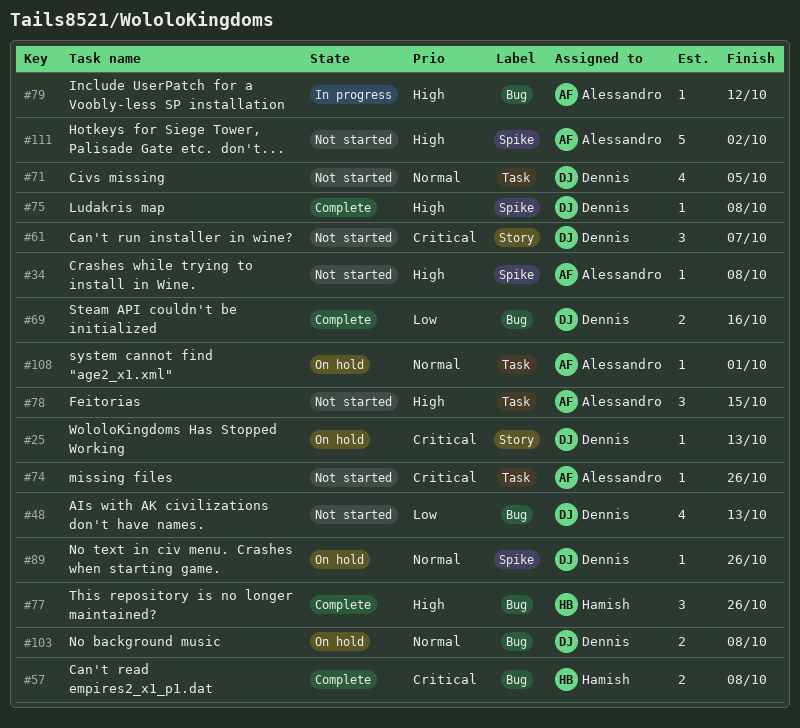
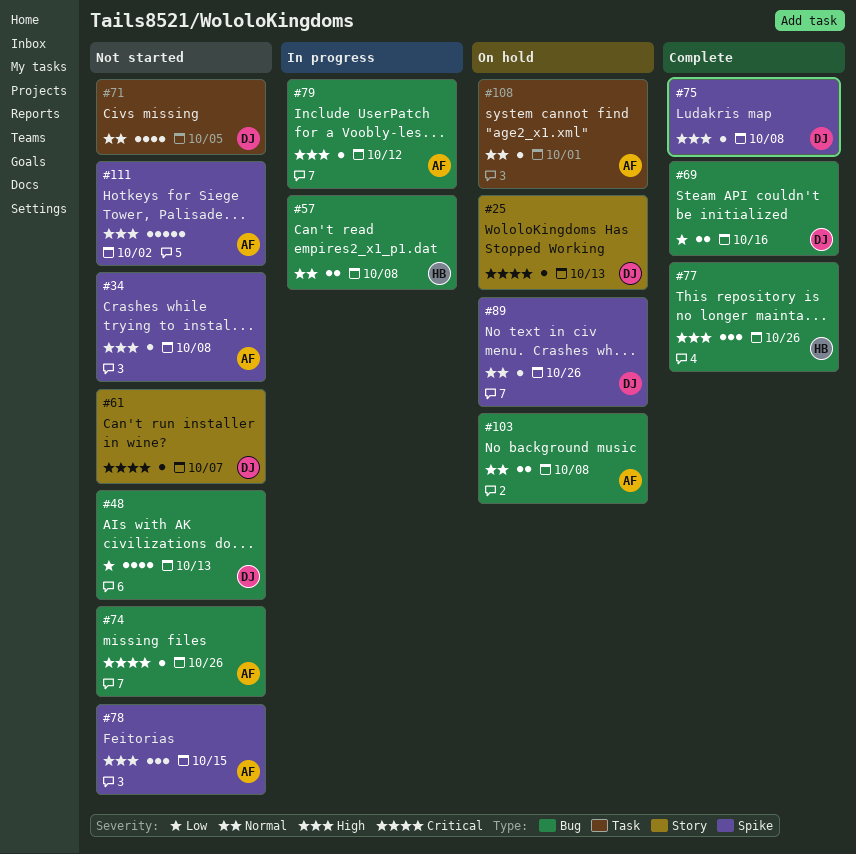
#57, status: Complete -> In progress
#57, priority: Critical -> Normal
#61, estimate: 3 -> 1
#74, label: Task -> Bug
#78, label: Task -> Spike
#103, owner: Dennis -> Alessandro

